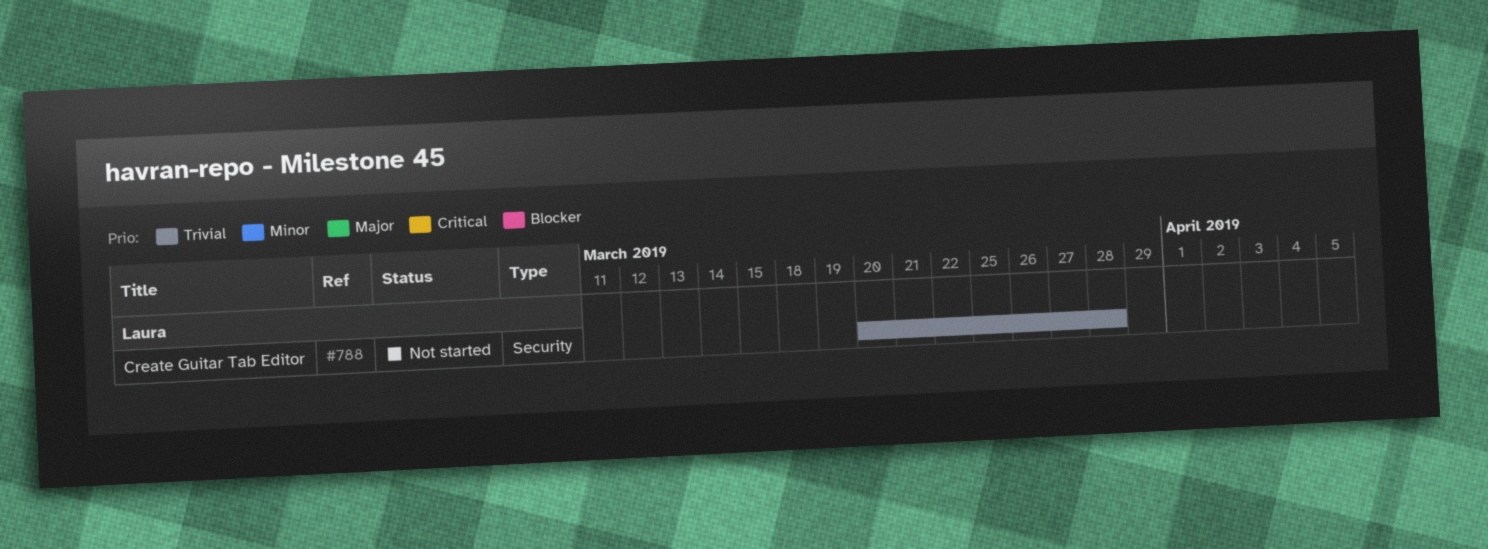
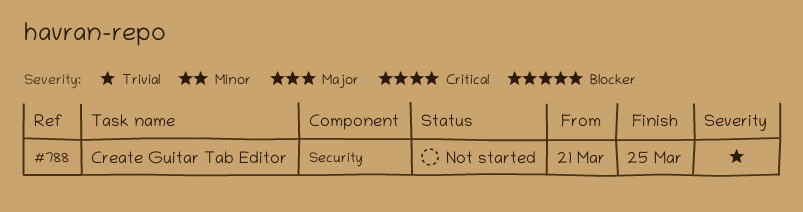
#788, start: Mar 20 -> Mar 21
#788, due: Mar 28 -> Mar 25

